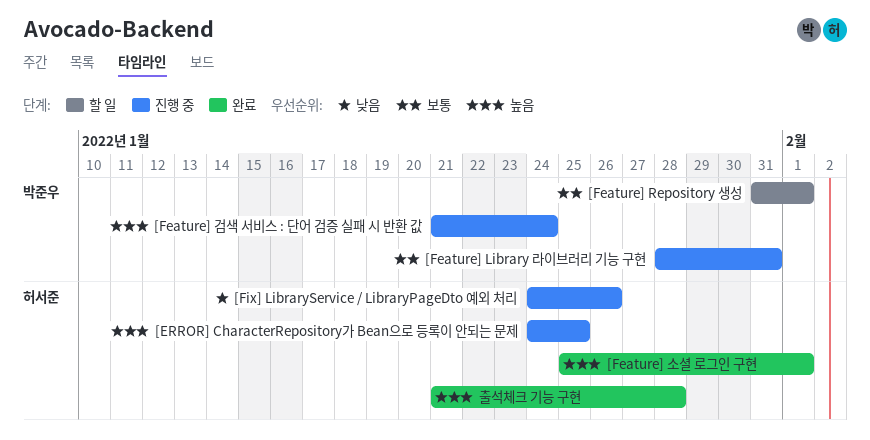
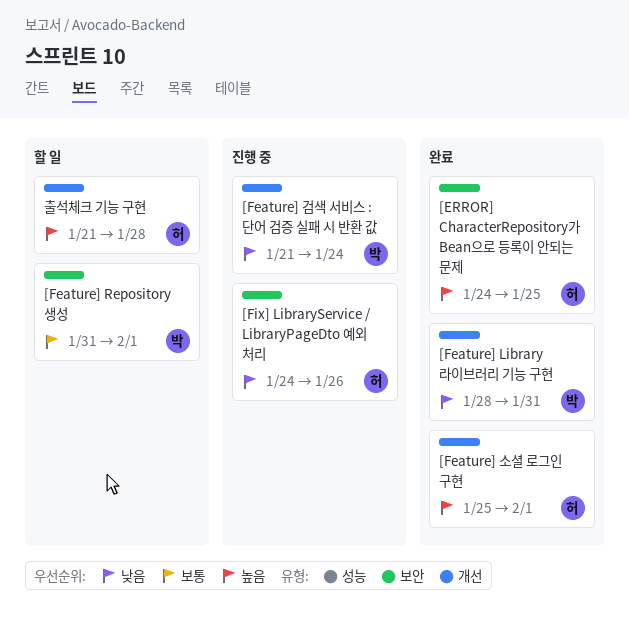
[ERROR] CharacterRepository가 Bean으로 등록이 안되는 문제, status: 진행 중 -> 완료
[Feature] Library 라이브러리 기능 구현, status: 진행 중 -> 완료
[Feature] Library 라이브러리 기능 구현, priority: 보통 -> 낮음
[Feature] 검색 서비스 : 단어 검증 실패 시 반환 값, priority: 높음 -> 낮음
출석체크 기능 구현, status: 완료 -> 할 일

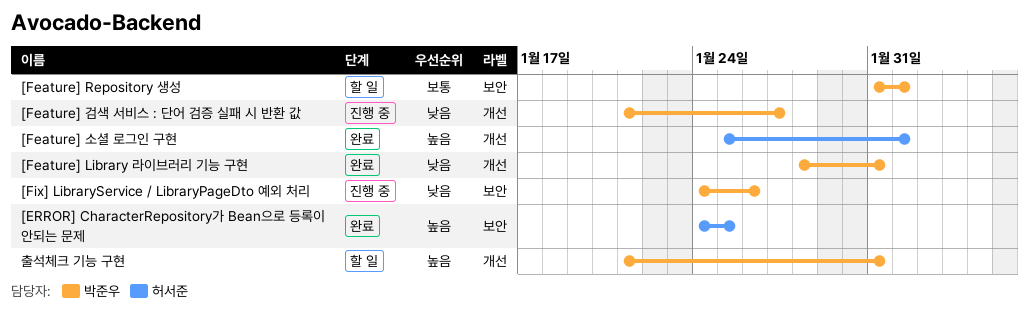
[Feature] 검색 서비스 : 단어 검증 실패 시 반환 값, due: Jan 24 -> Jan 27
[Fix] LibraryService / LibraryPageDto 예외 처리, owner: 허서준 -> 박준우
출석체크 기능 구현, owner: 허서준 -> 박준우
출석체크 기능 구현, due: Jan 28 -> Jan 31

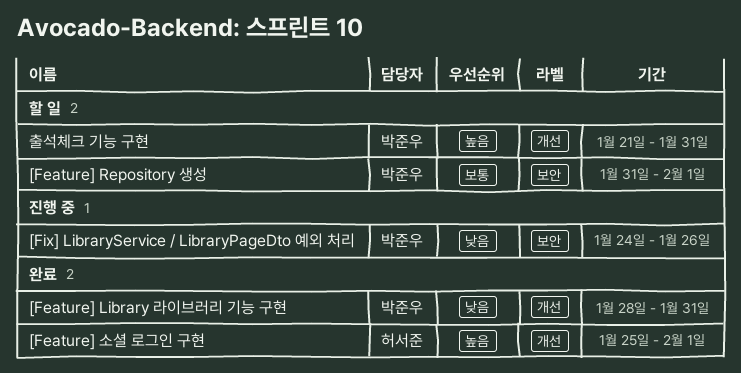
[ERROR] CharacterRepository가 Bean으로 등록이 안되는 문제: present -> none
[Feature] 검색 서비스 : 단어 검증 실패 시 반환 값: present -> none

